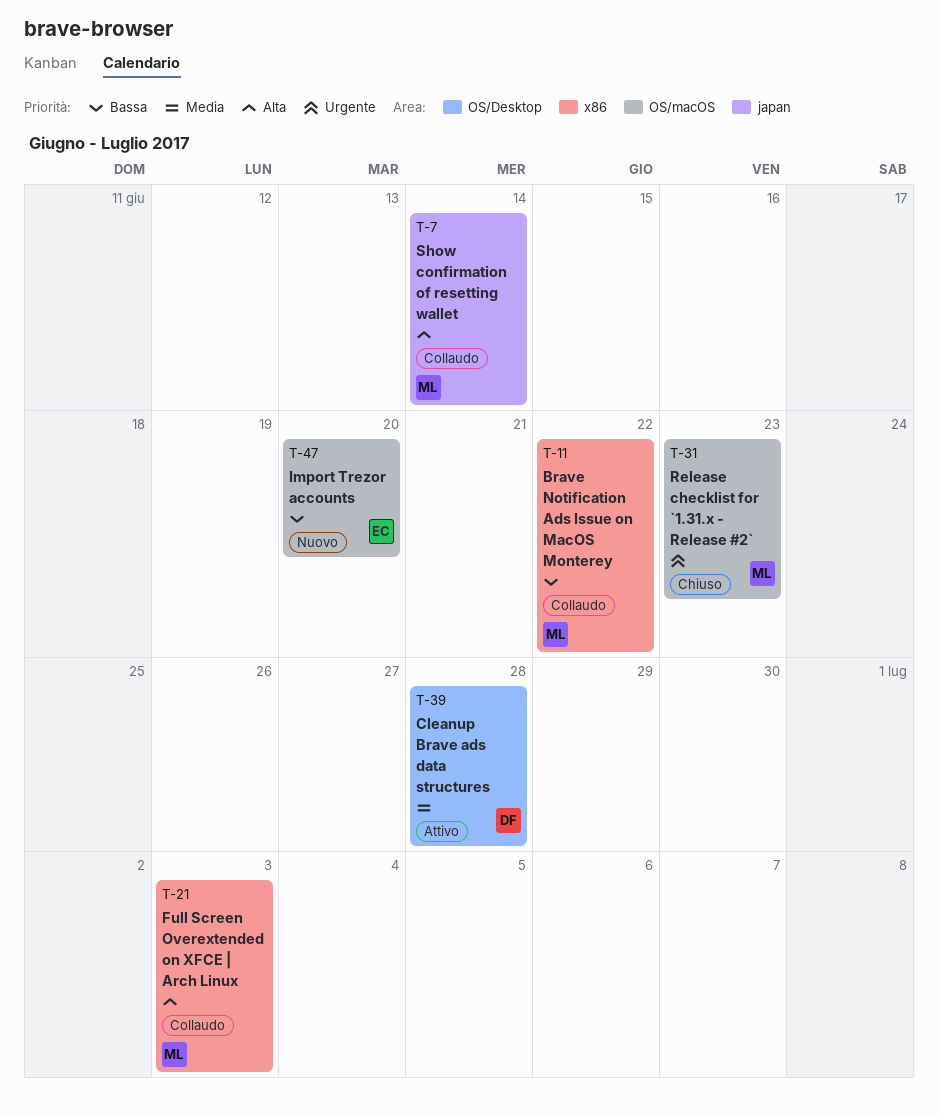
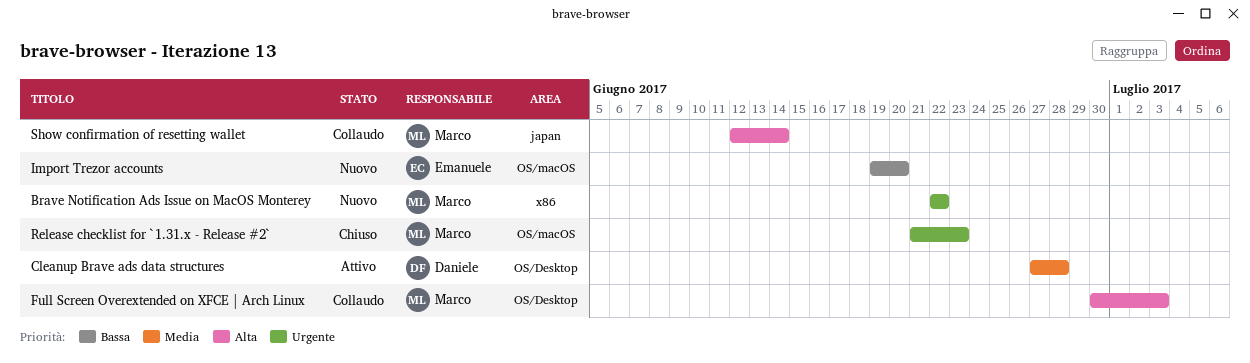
Brave Notification Ads Issue on MacOS Monterey, status: Collaudo -> Nuovo
Brave Notification Ads Issue on MacOS Monterey, priority: Bassa -> Urgente
Full Screen Overextended on XFCE | Arch Linux, label: x86 -> OS/Desktop

